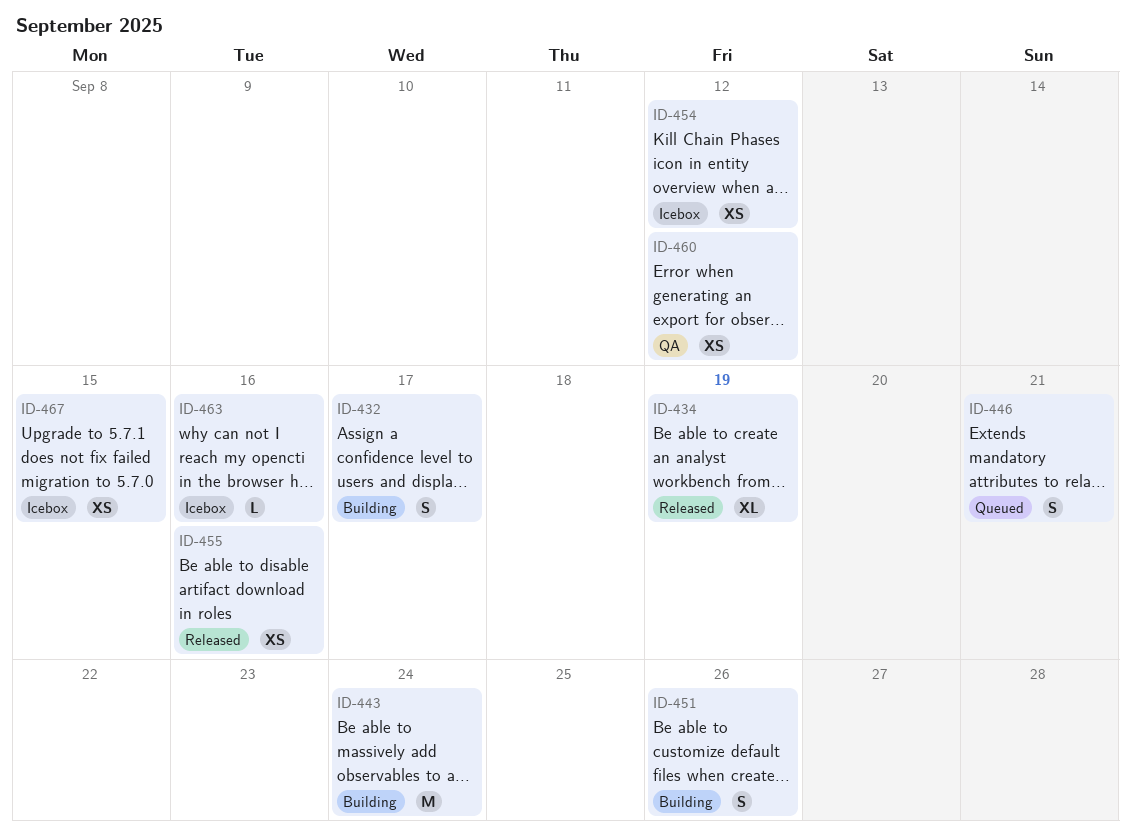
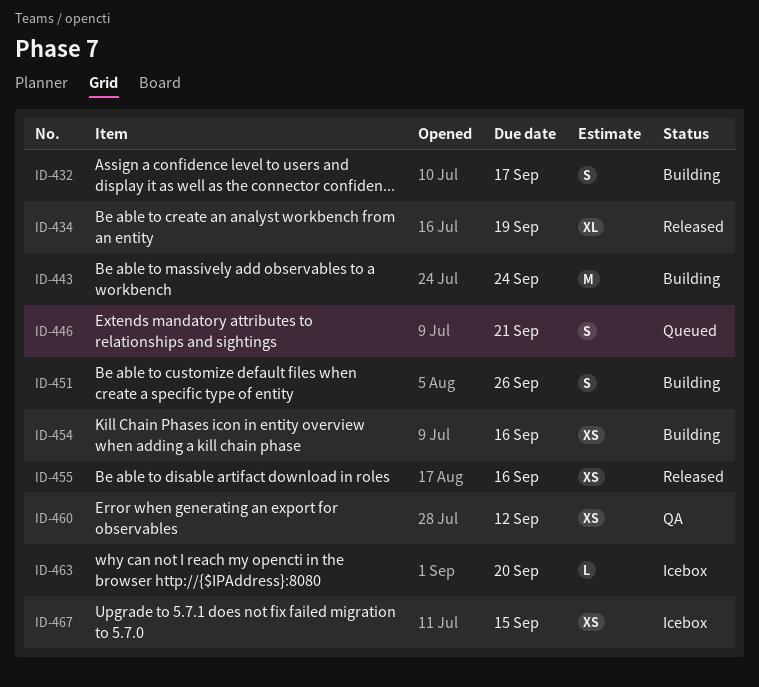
ID-454, status: Icebox -> Building
ID-454, due: Sep 12 -> Sep 16
ID-463, due: Sep 16 -> Sep 20

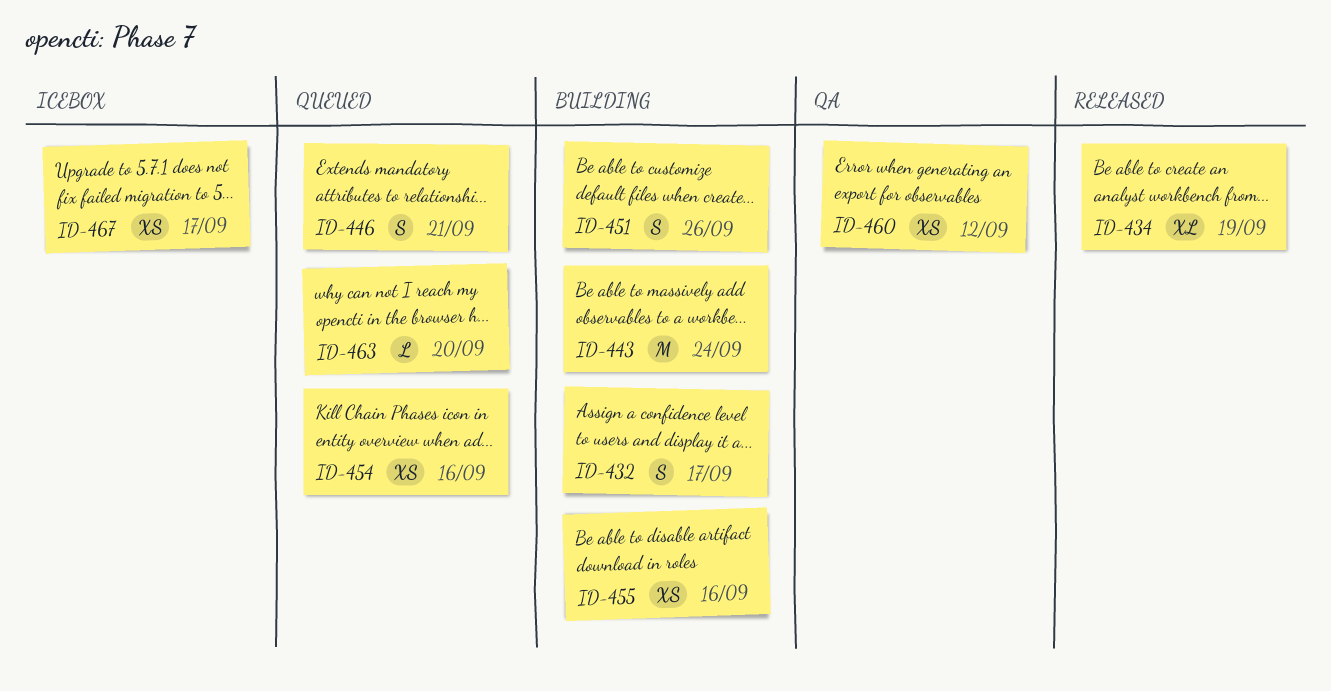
ID-454, status: Building -> Queued
ID-455, status: Released -> Building
ID-463, status: Icebox -> Queued
ID-467, due: Sep 15 -> Sep 17

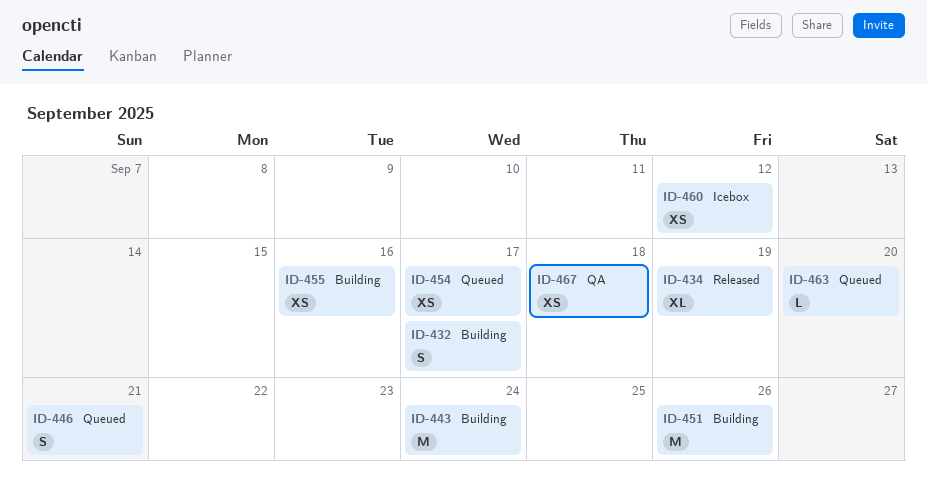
ID-451, estimate: S -> M
ID-454, due: Sep 16 -> Sep 17
ID-460, status: QA -> Icebox
ID-467, status: Icebox -> QA
ID-467, due: Sep 17 -> Sep 18

